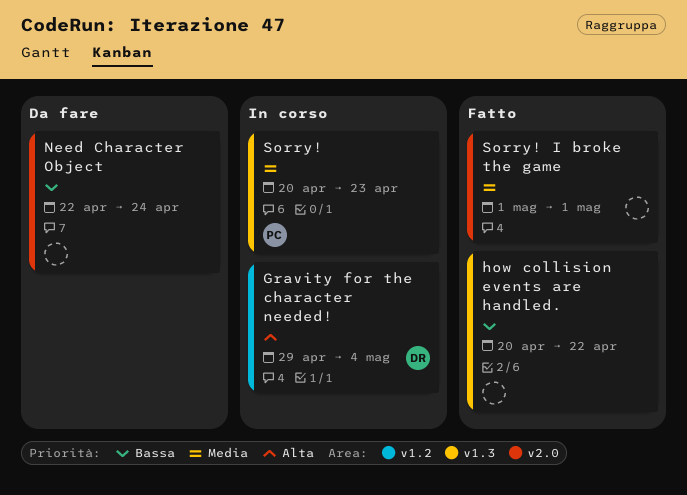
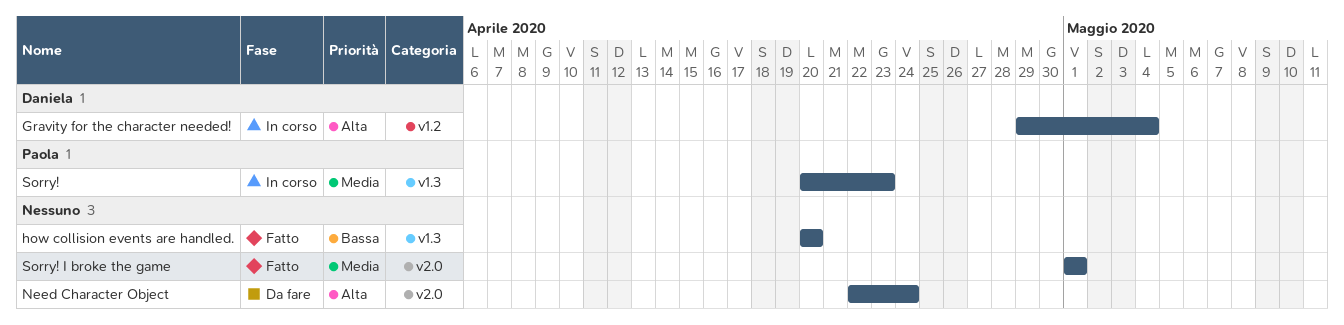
how collision events are handled., due: Apr 22 -> Apr 20
Need Character Object, priority: Bassa -> Alta

